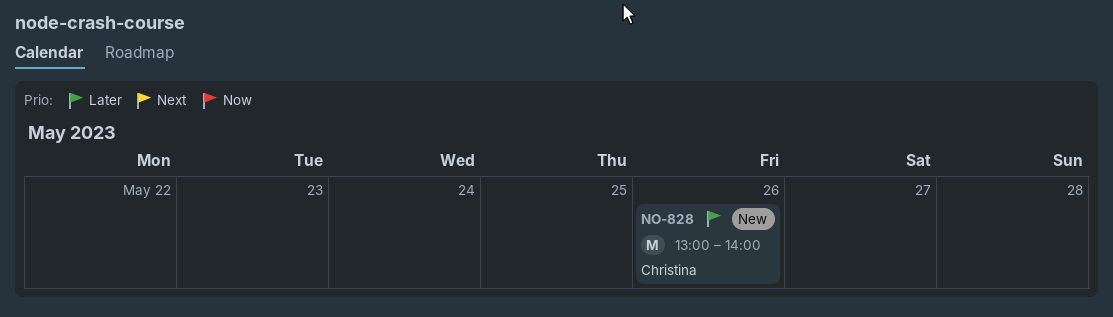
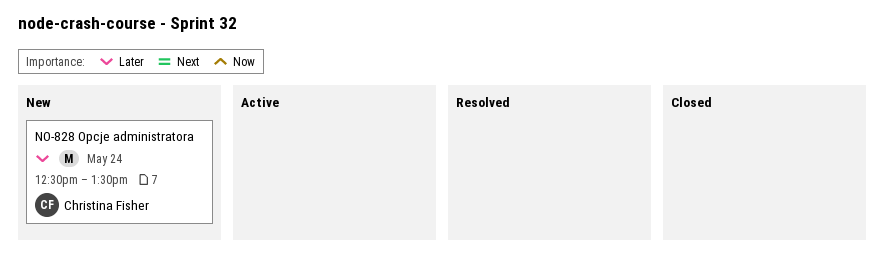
NO-828, day: May 26 -> May 24
NO-828, begins: 13:00 -> 12:30
NO-828, ends: 14:00 -> 13:30

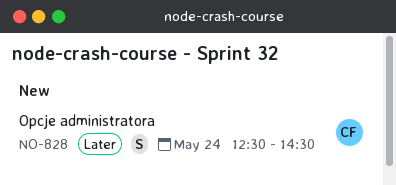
NO-828, estimate: M -> S
NO-828, ends: 13:30 -> 14:30

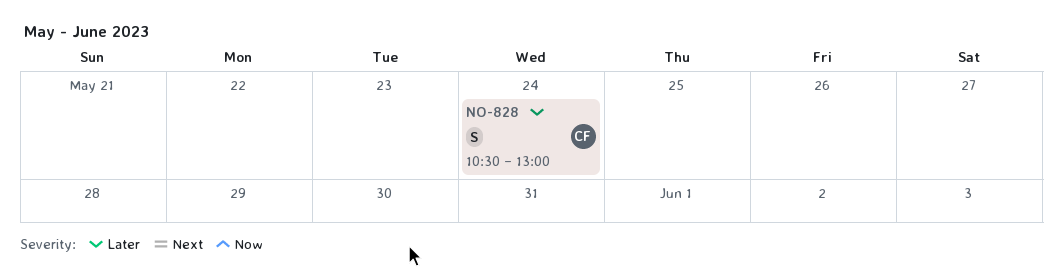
NO-828, begins: 12:30 -> 10:30
NO-828, ends: 14:30 -> 13:00

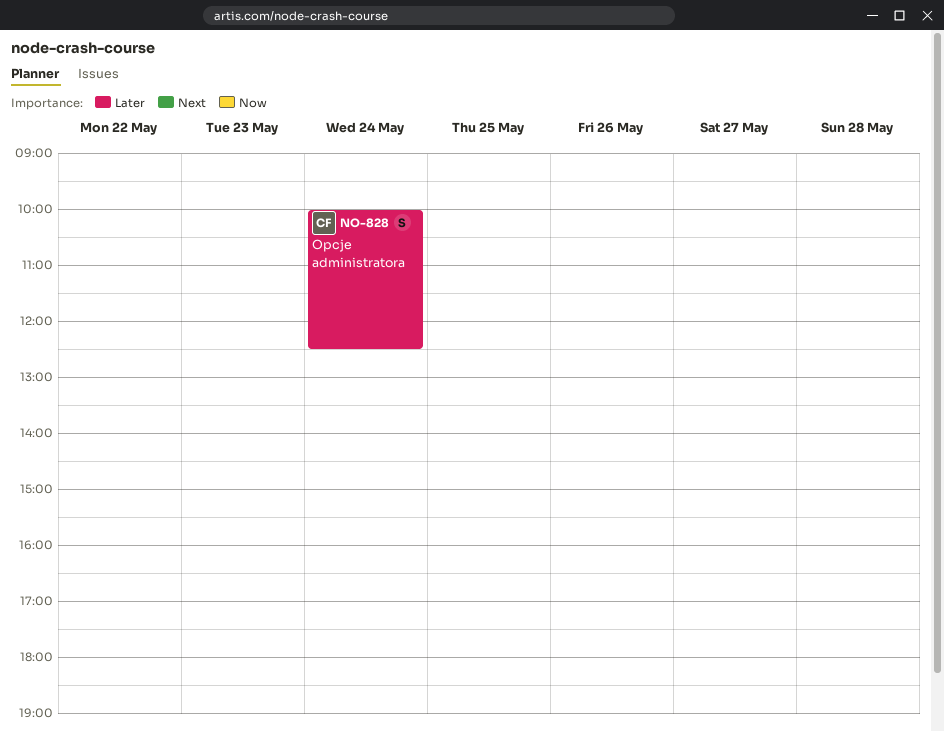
NO-828, begins: 10:30 -> 10:00
NO-828, ends: 13:00 -> 12:30

